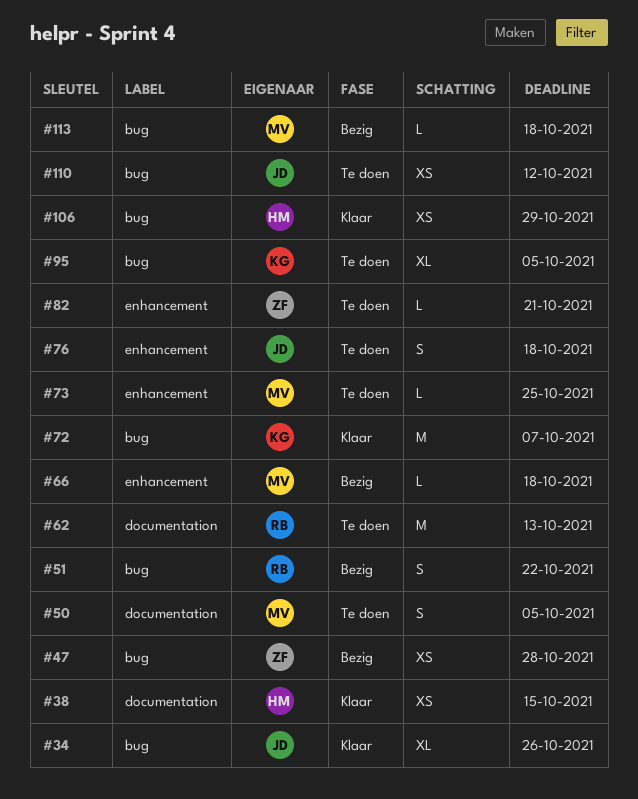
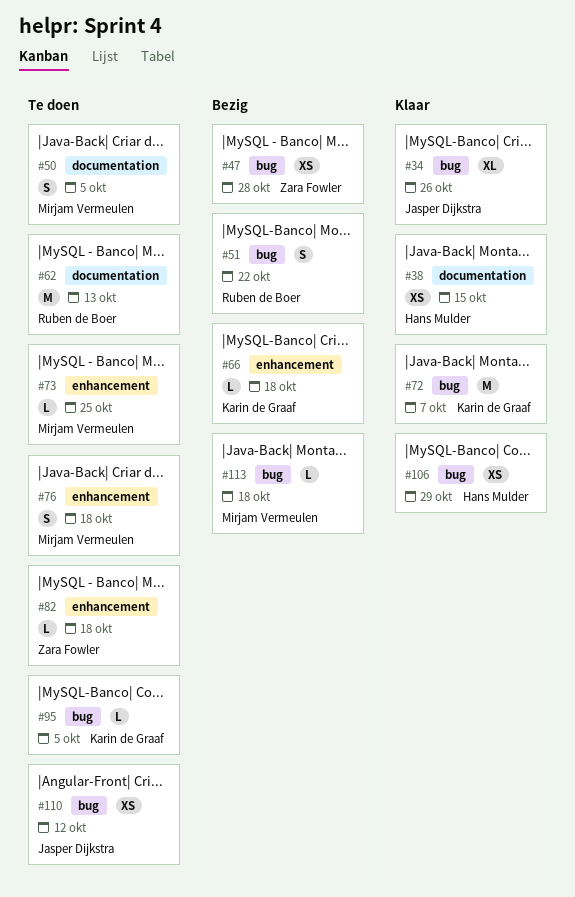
#66, owner: Mirjam Vermeulen -> Karin de Graaf
#76, owner: Jasper Dijkstra -> Mirjam Vermeulen
#82, due: Oct 21 -> Oct 18
#95, estimate: XL -> L

